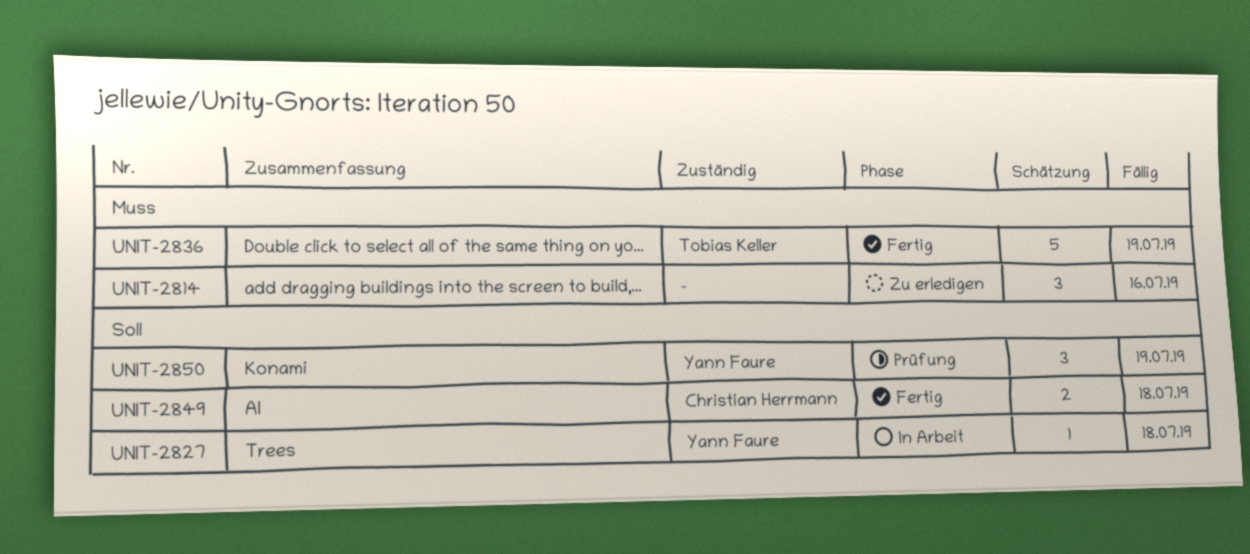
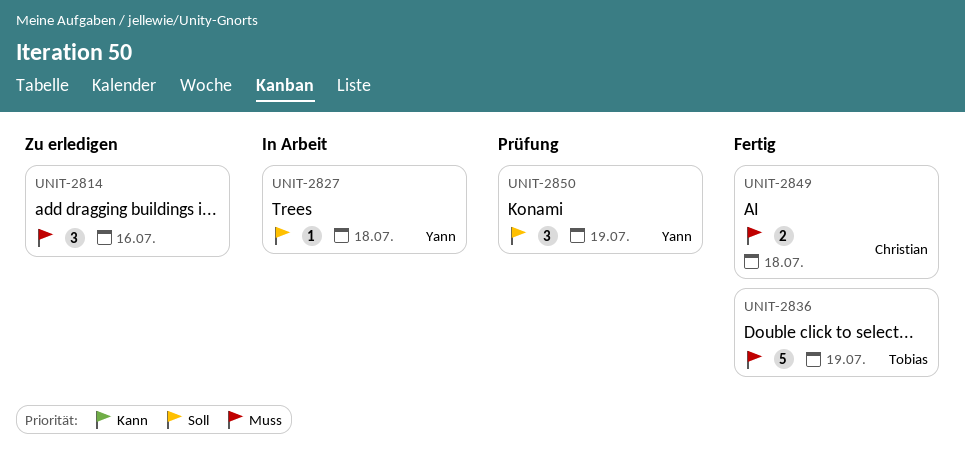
UNIT-2849, priority: Soll -> Muss

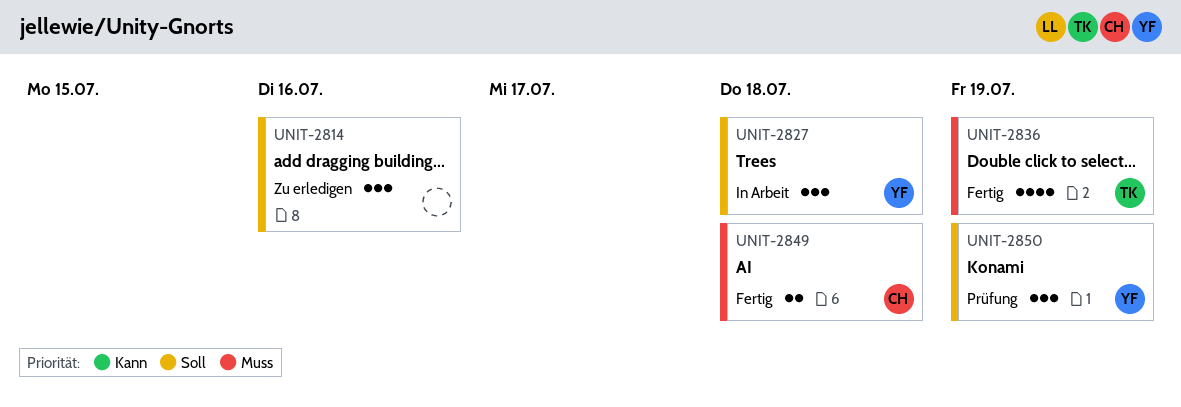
UNIT-2814, priority: Muss -> Soll
UNIT-2827, estimate: 1 -> 3
UNIT-2836, estimate: 5 -> 4

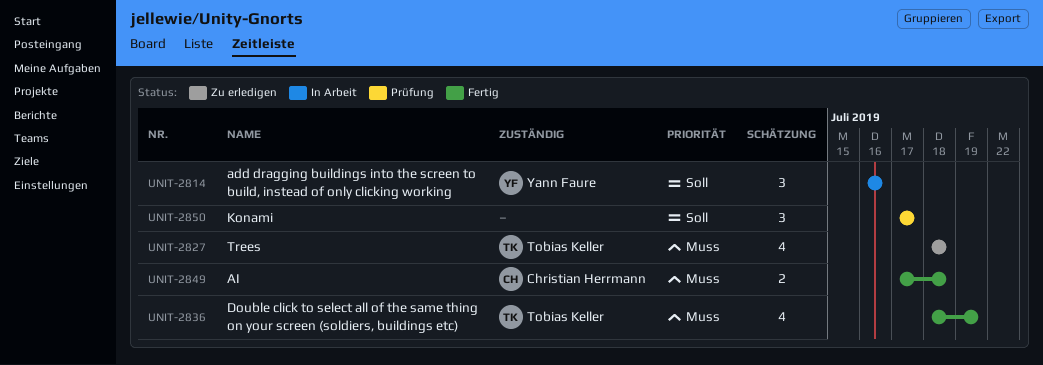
UNIT-2814, status: Zu erledigen -> In Arbeit
UNIT-2814, owner: none -> Yann Faure
UNIT-2827, status: In Arbeit -> Zu erledigen
UNIT-2827, owner: Yann Faure -> Tobias Keller
UNIT-2827, priority: Soll -> Muss
UNIT-2827, estimate: 3 -> 4
UNIT-2850, owner: Yann Faure -> none
UNIT-2850, due: Jul 19 -> Jul 17

